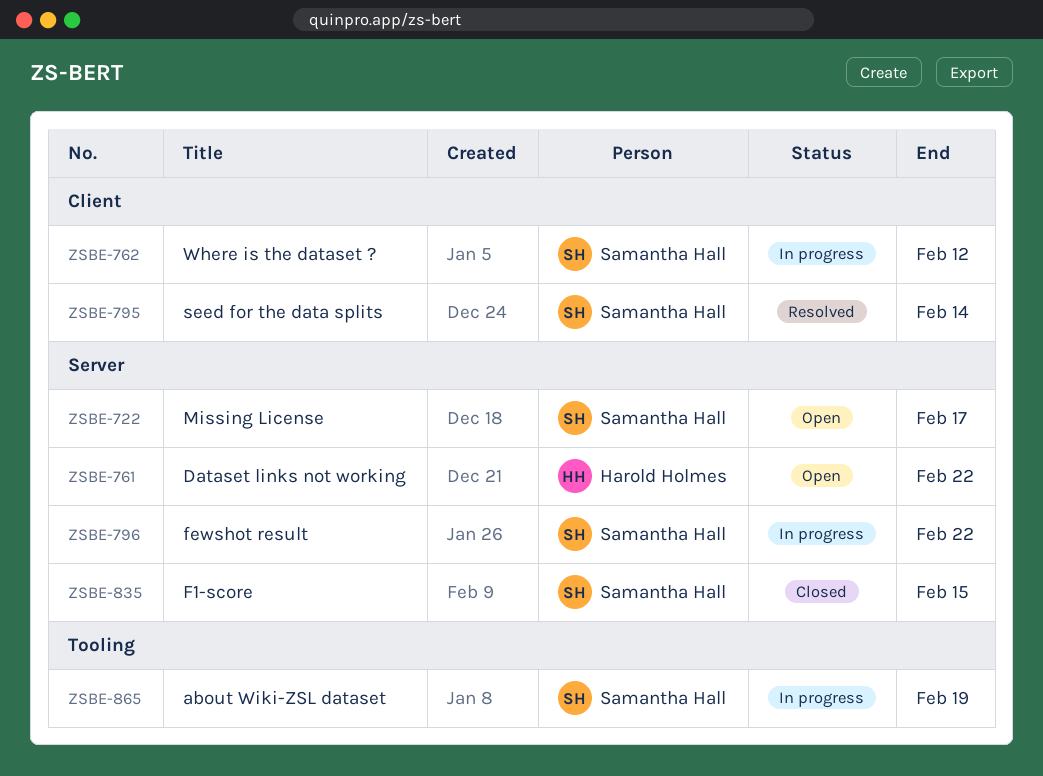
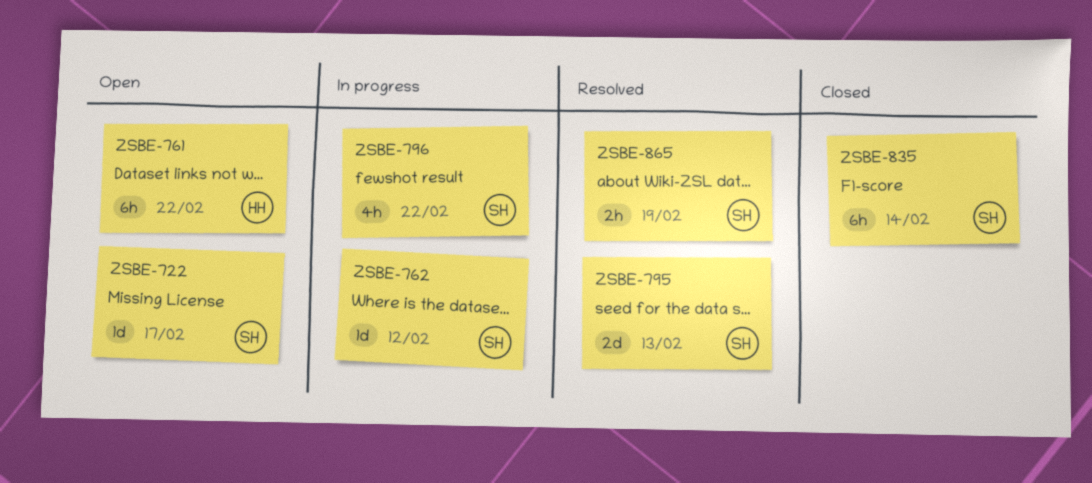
ZSBE-795, due: Feb 14 -> Feb 13
ZSBE-835, due: Feb 15 -> Feb 14
ZSBE-865, status: In progress -> Resolved

